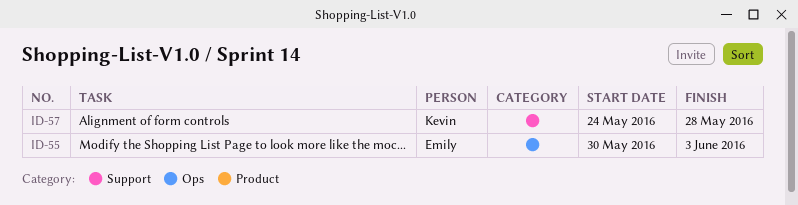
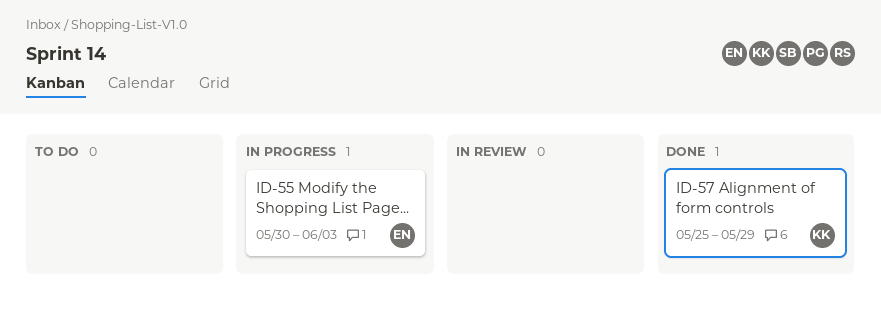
ID-57, start: May 24 -> May 25
ID-57, due: May 28 -> May 29

